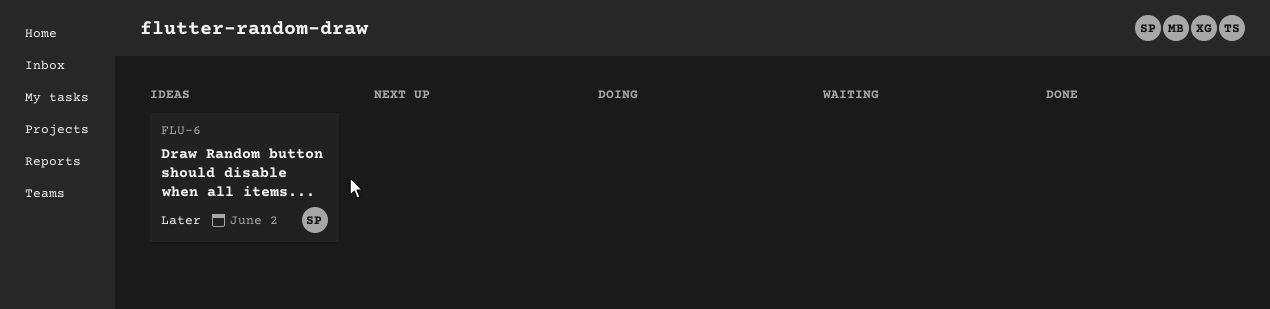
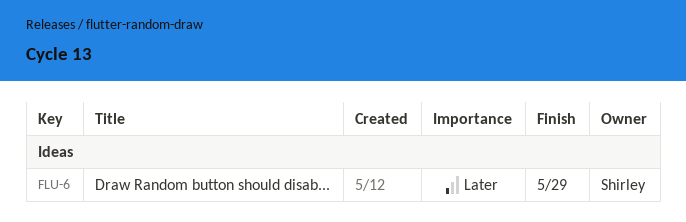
FLU-6, due: Jun 2 -> May 29

